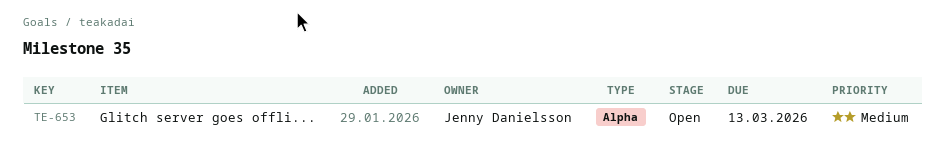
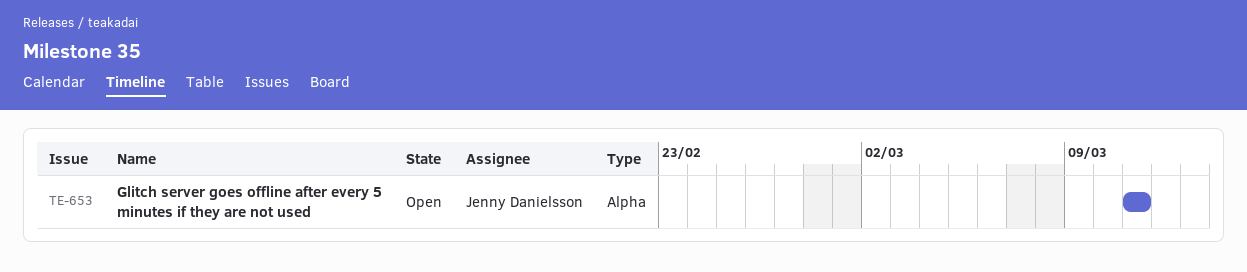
TE-653, due: Mar 13 -> Mar 11

